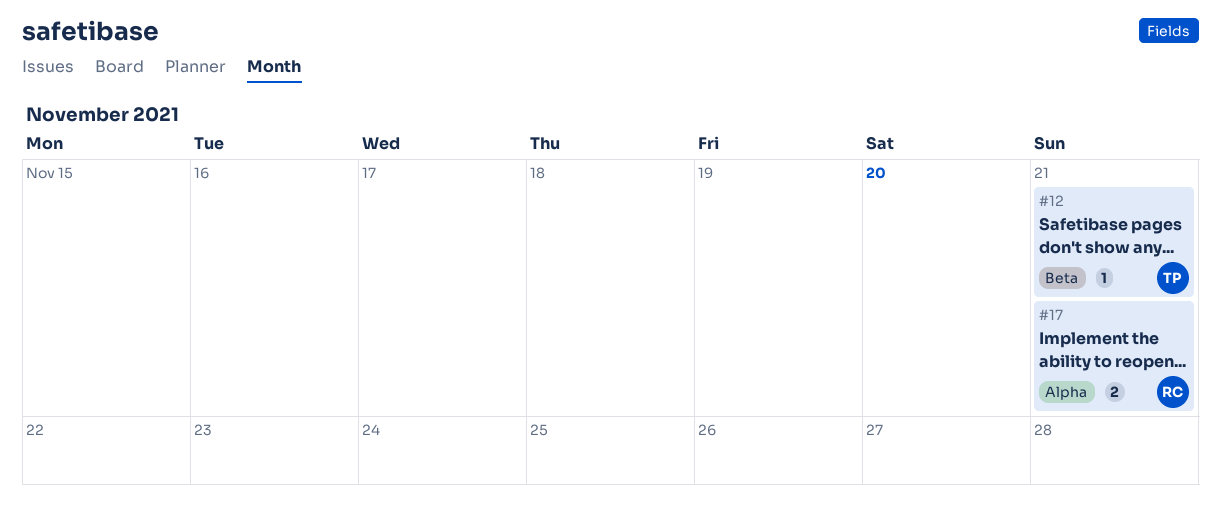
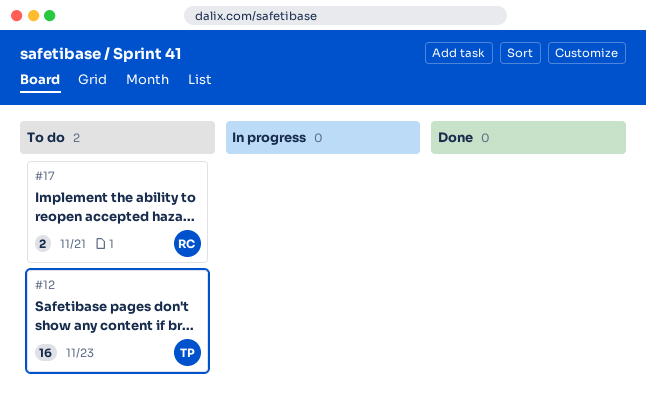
#12, estimate: 1 -> 16
#12, due: Nov 21 -> Nov 23

